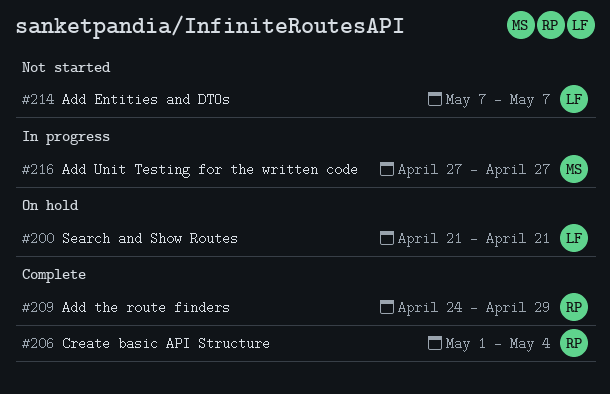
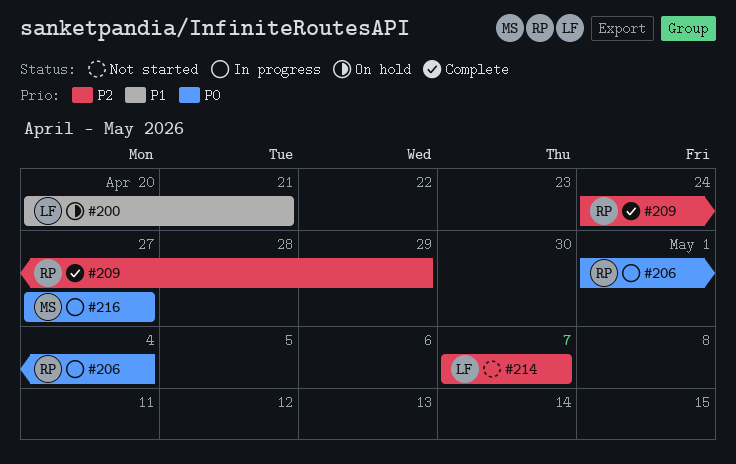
#200, start: Apr 21 -> Apr 20
#206, status: Complete -> In progress

